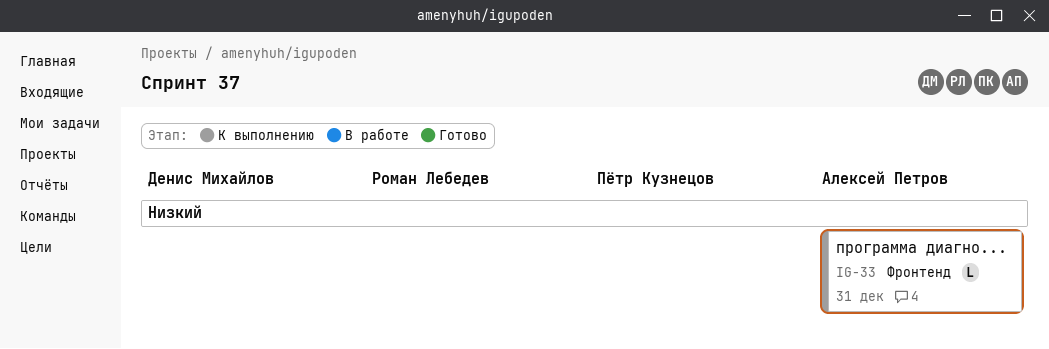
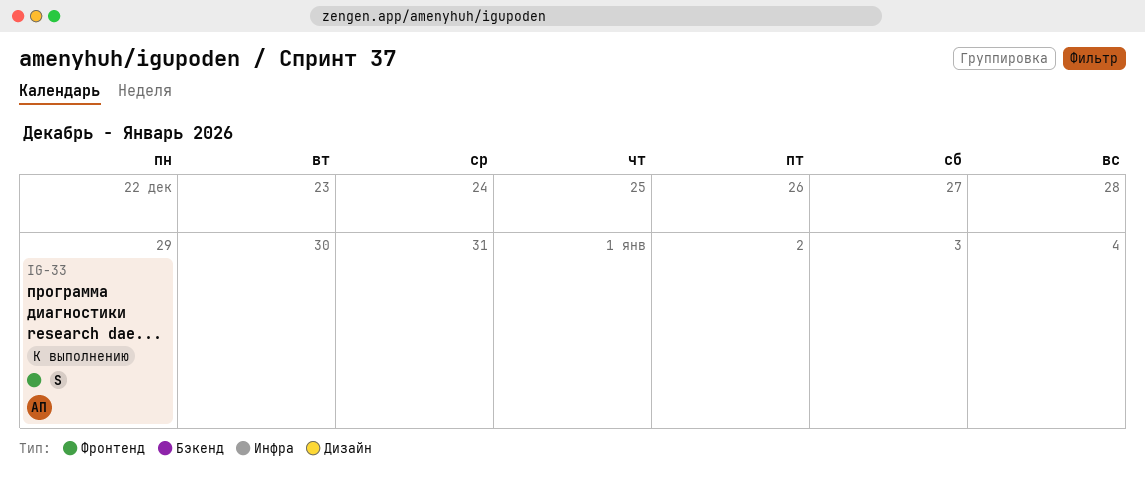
IG-33, estimate: L -> S
IG-33, due: Dec 31 -> Dec 29

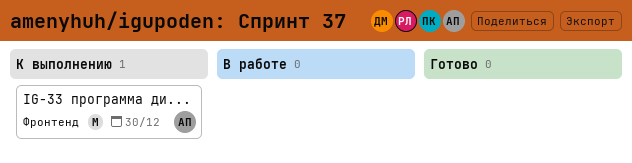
IG-33, estimate: S -> M
IG-33, due: Dec 29 -> Dec 30

